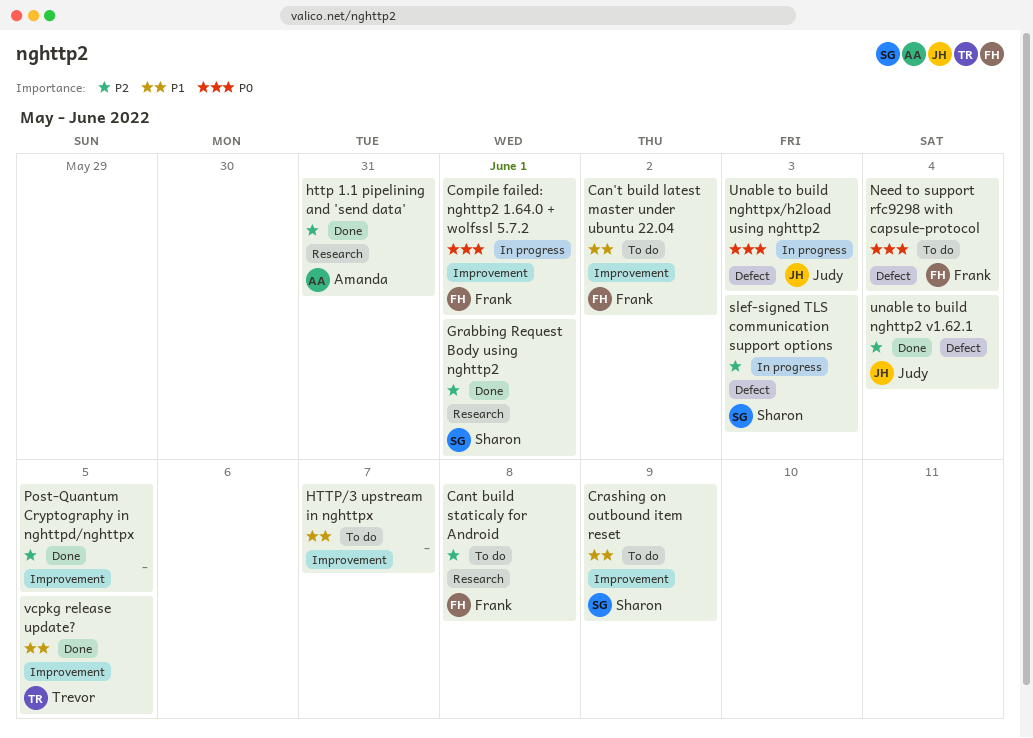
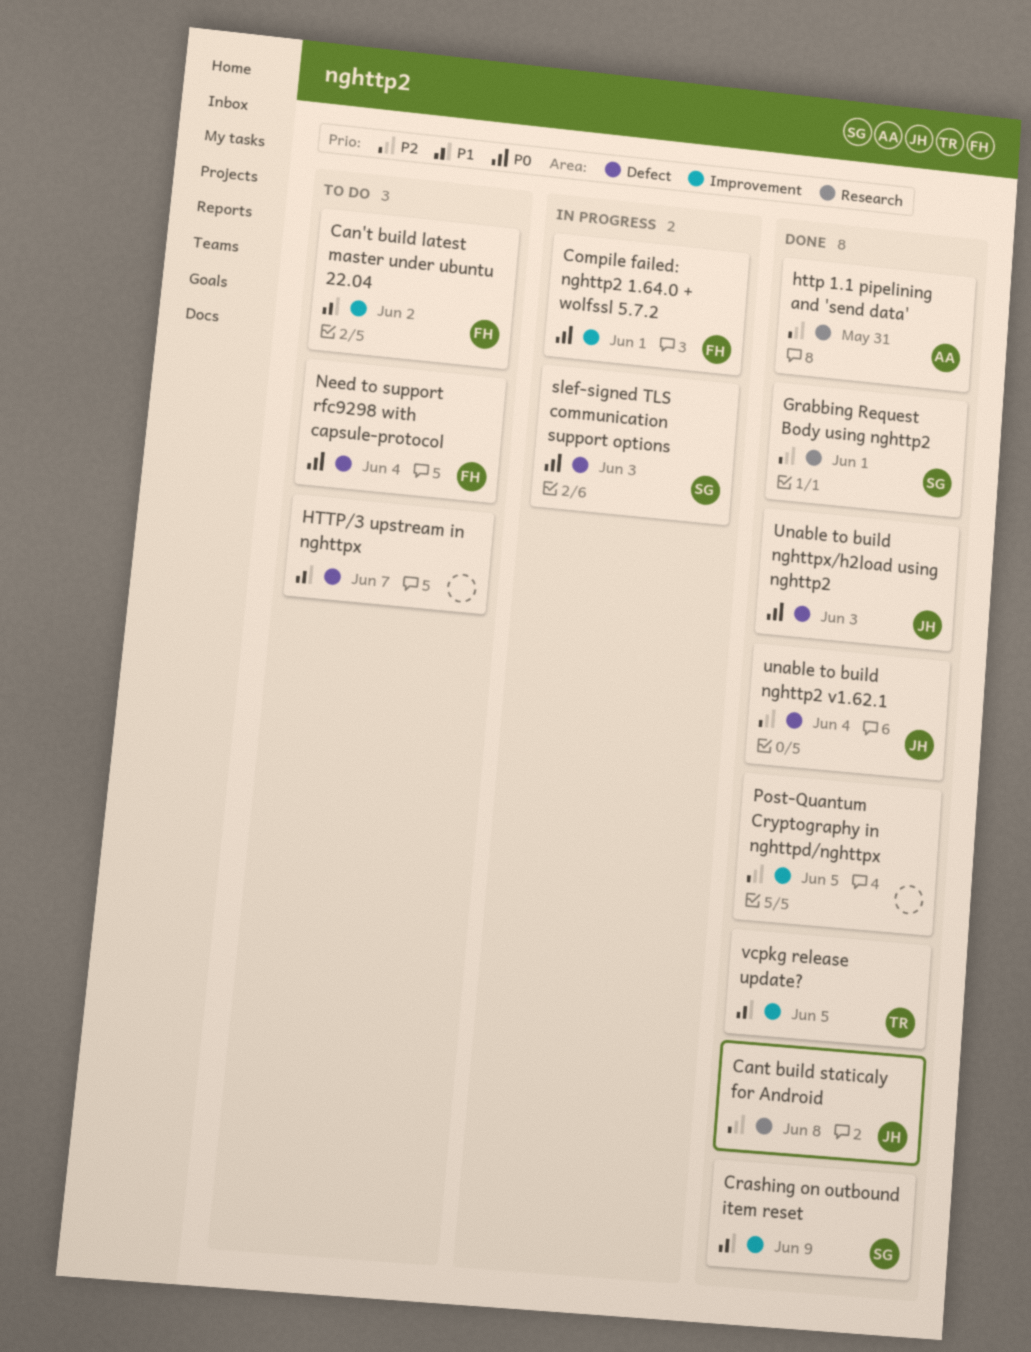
Cant build staticaly for Android, status: To do -> Done
Cant build staticaly for Android, owner: Frank -> Judy
Crashing on outbound item reset, status: To do -> Done
HTTP/3 upstream in nghttpx, label: Improvement -> Defect
slef-signed TLS communication support options, priority: P2 -> P0
Unable to build nghttpx/h2load using nghttp2, status: In progress -> Done

